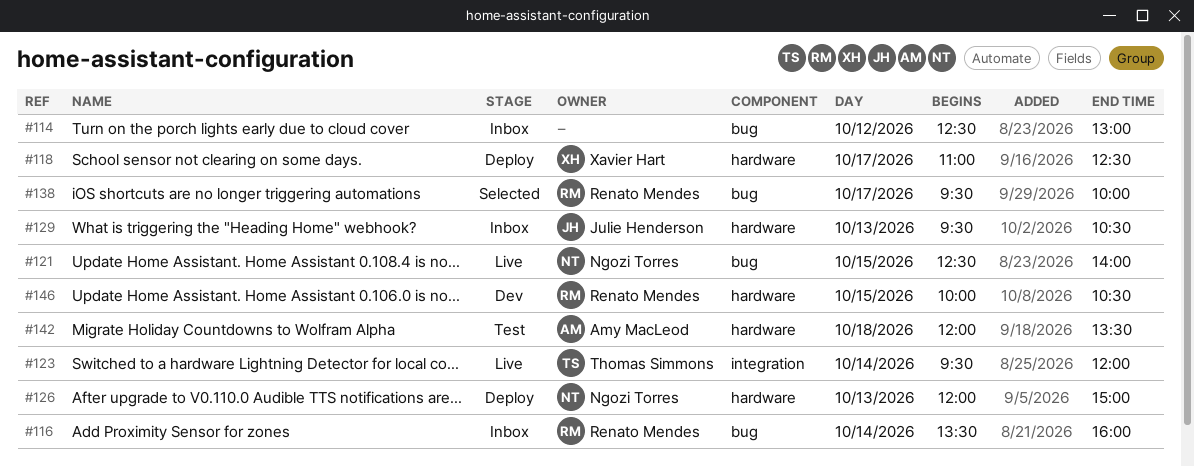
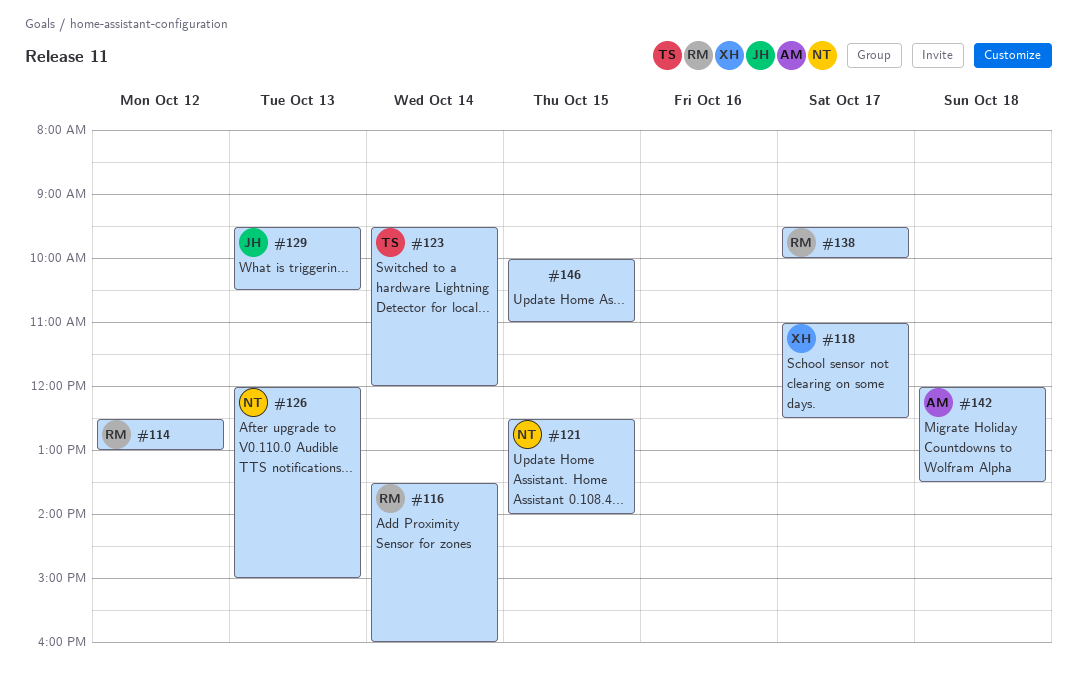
#114, owner: none -> Renato Mendes
#146, owner: Renato Mendes -> none
#146, ends: 10:30 -> 11:00

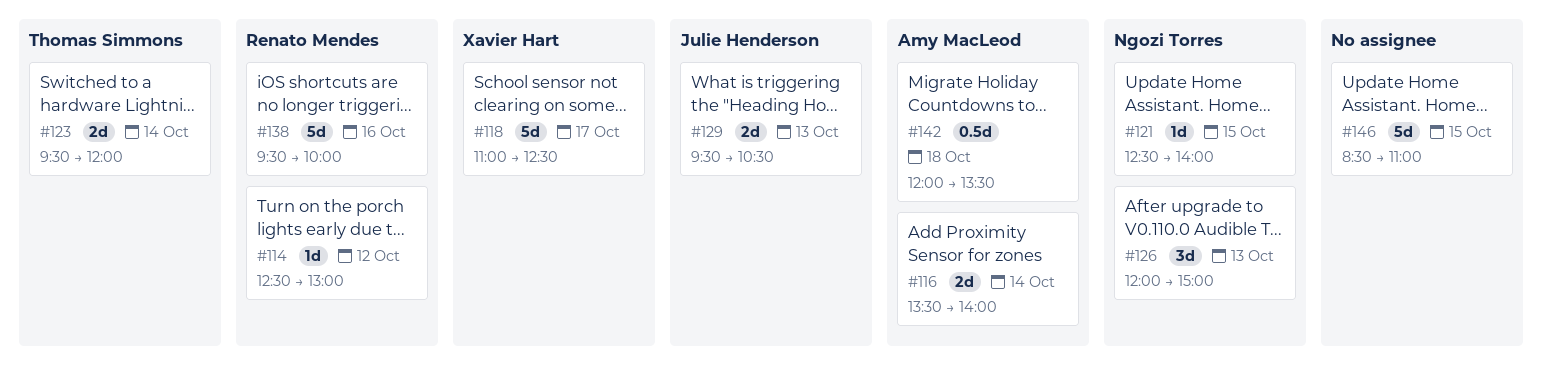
#116, owner: Renato Mendes -> Amy MacLeod
#116, ends: 16:00 -> 14:00
#138, day: Oct 17 -> Oct 16
#146, begins: 10:00 -> 08:30

